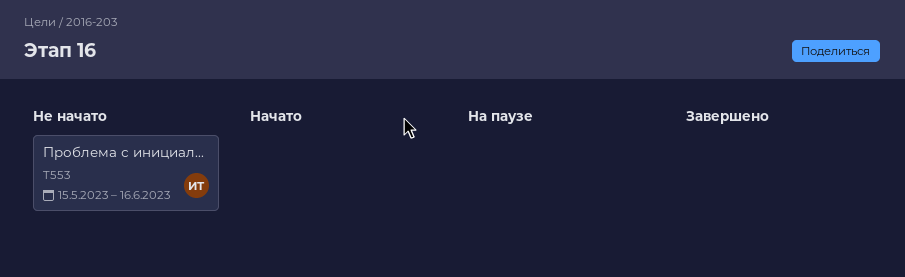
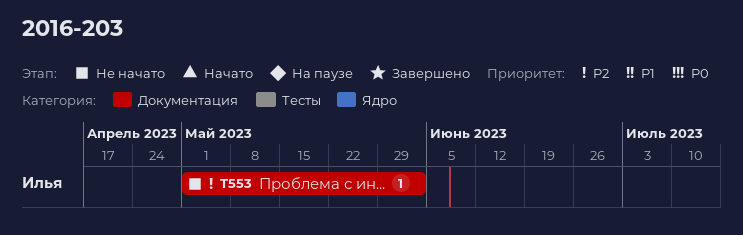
T553, start: May 15 -> May 1
T553, due: Jun 16 -> Jun 2

